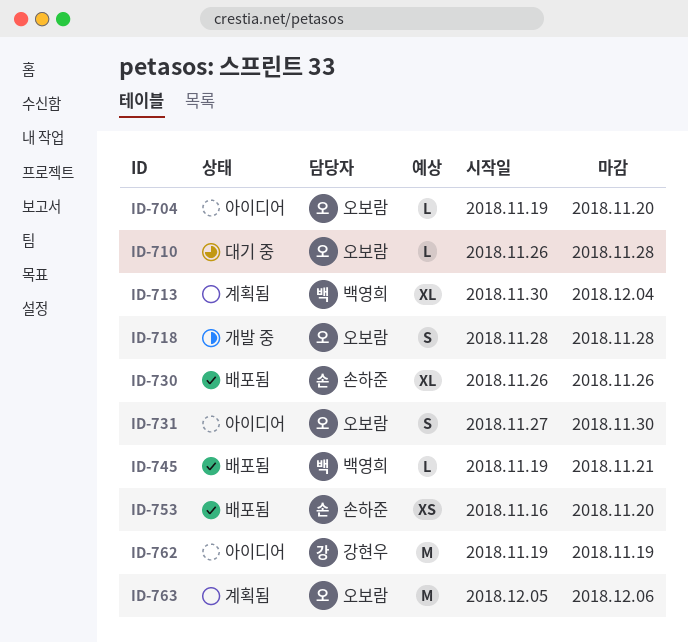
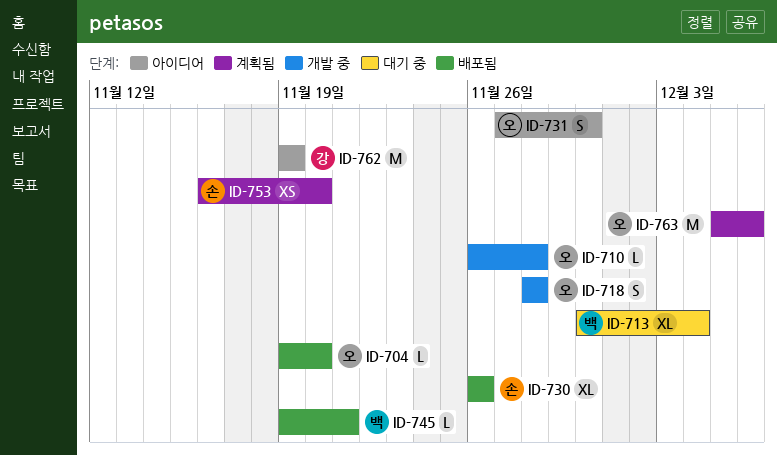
ID-704, status: 아이디어 -> 배포됨
ID-710, status: 대기 중 -> 개발 중
ID-713, status: 계획됨 -> 대기 중
ID-753, status: 배포됨 -> 계획됨

